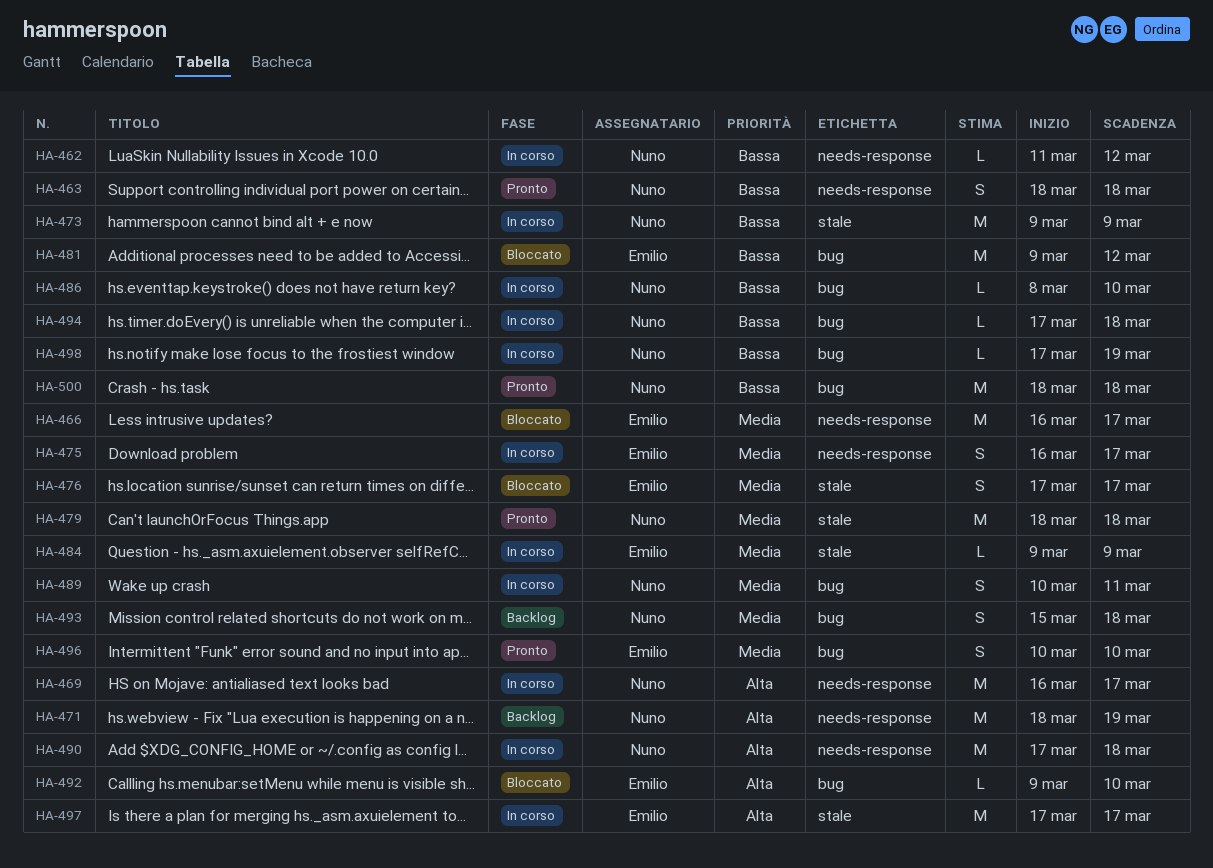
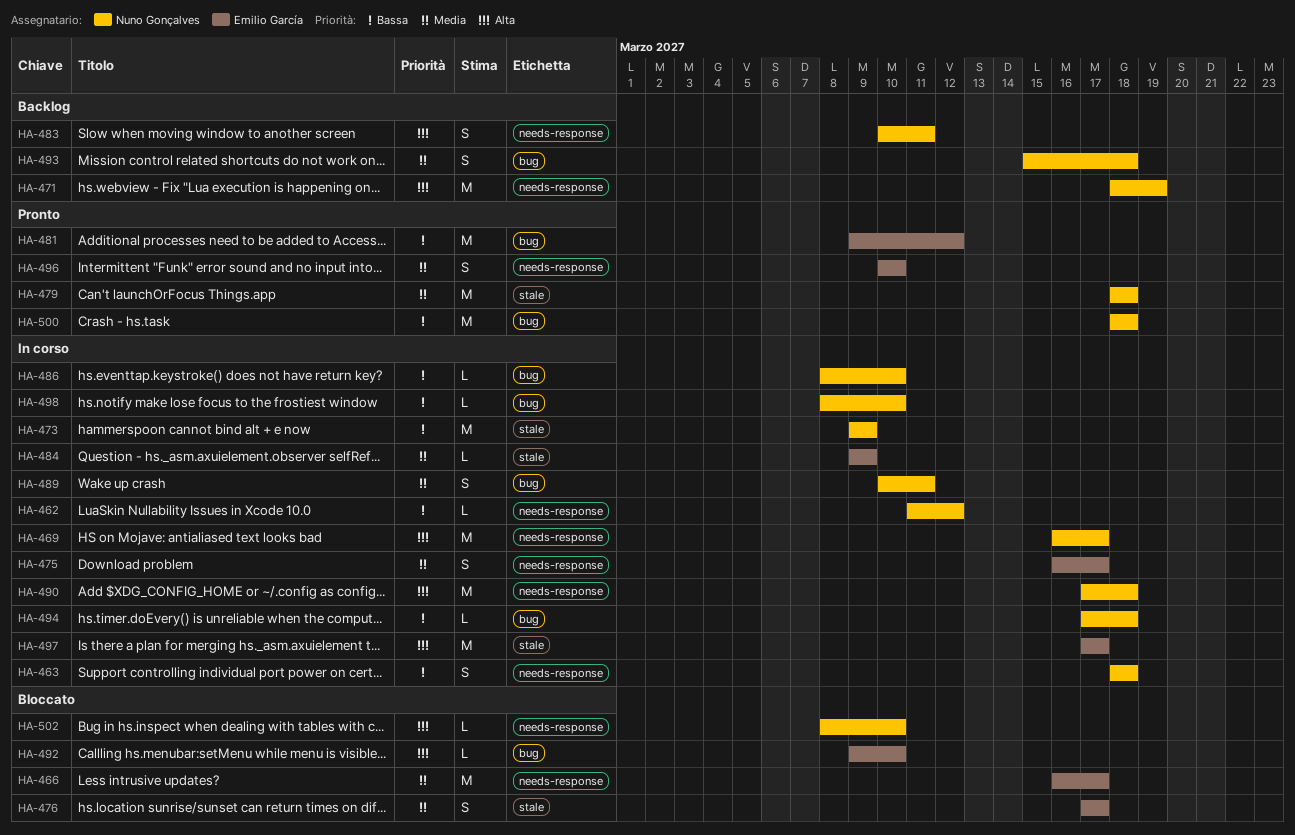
HA-463, status: Pronto -> In corso
HA-481, status: Bloccato -> Pronto
HA-483: none -> present
HA-496, label: bug -> needs-response
HA-498, start: Mar 17 -> Mar 8
HA-498, due: Mar 19 -> Mar 10
HA-502: none -> present

